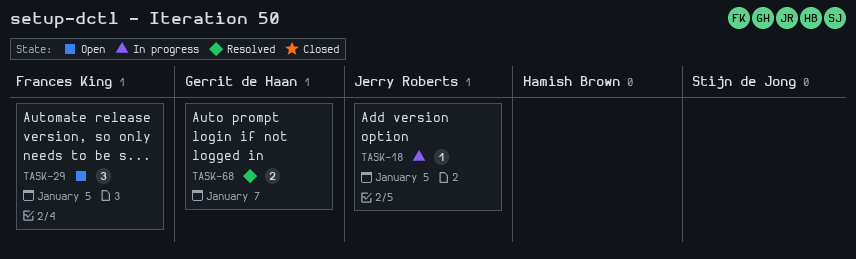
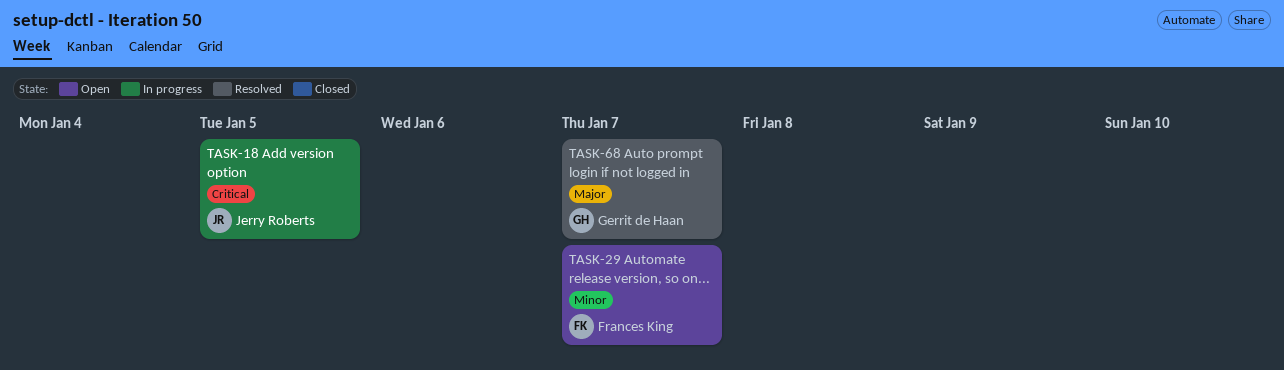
TASK-29, due: Jan 5 -> Jan 7

